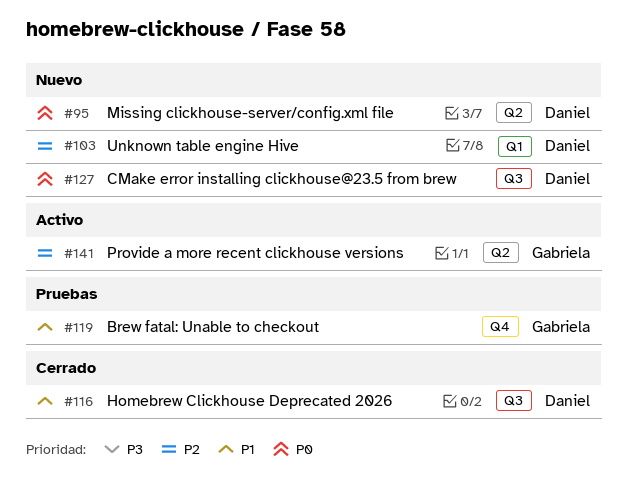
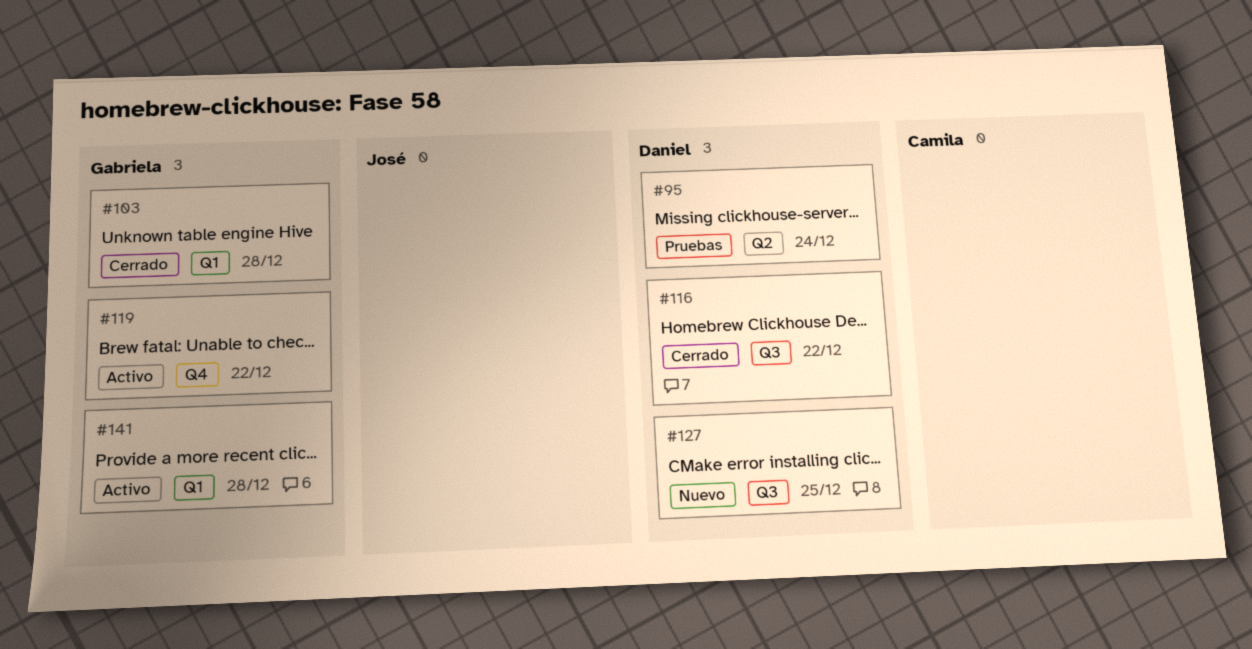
#95, status: Nuevo -> Pruebas
#103, status: Nuevo -> Cerrado
#103, owner: Daniel -> Gabriela
#119, status: Pruebas -> Activo
#141, label: Q2 -> Q1

